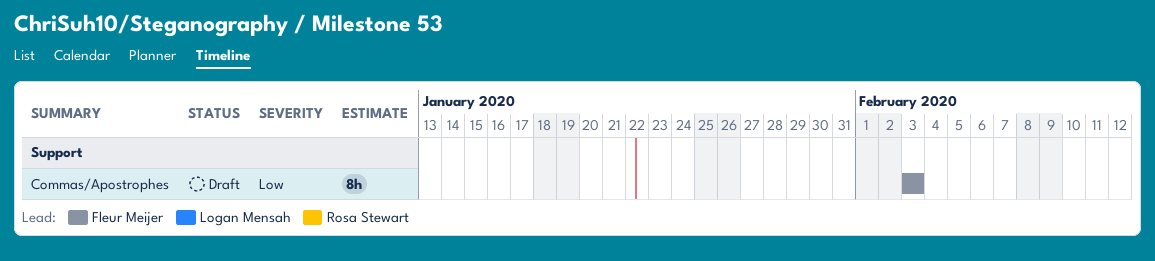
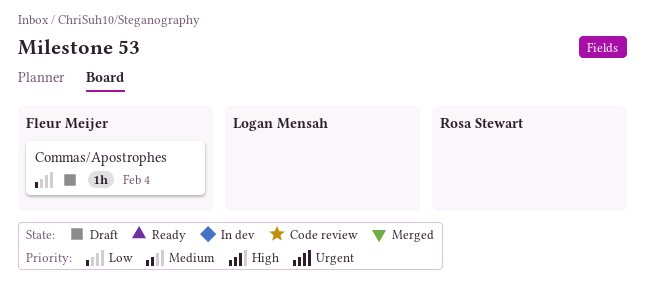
Commas/Apostrophes, estimate: 8h -> 1h
Commas/Apostrophes, due: Feb 3 -> Feb 4

